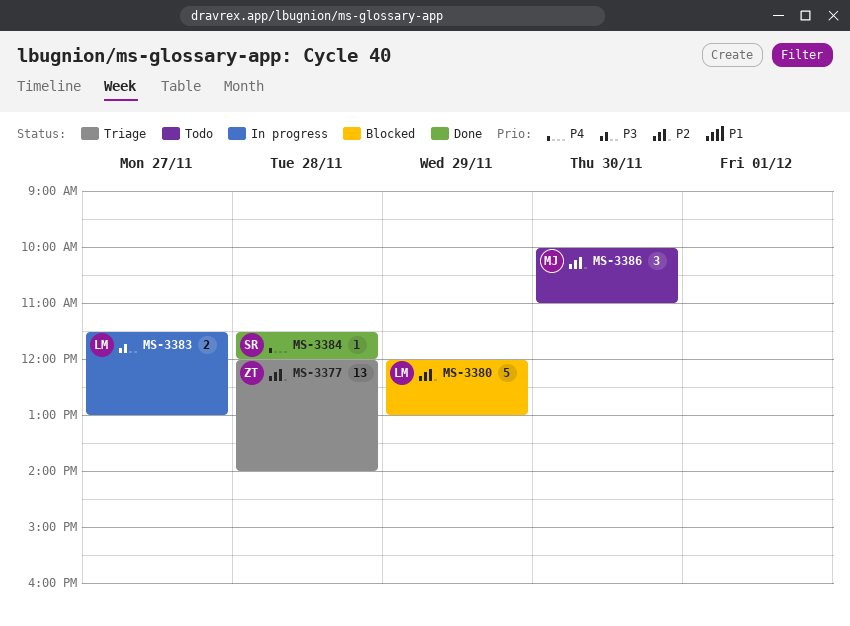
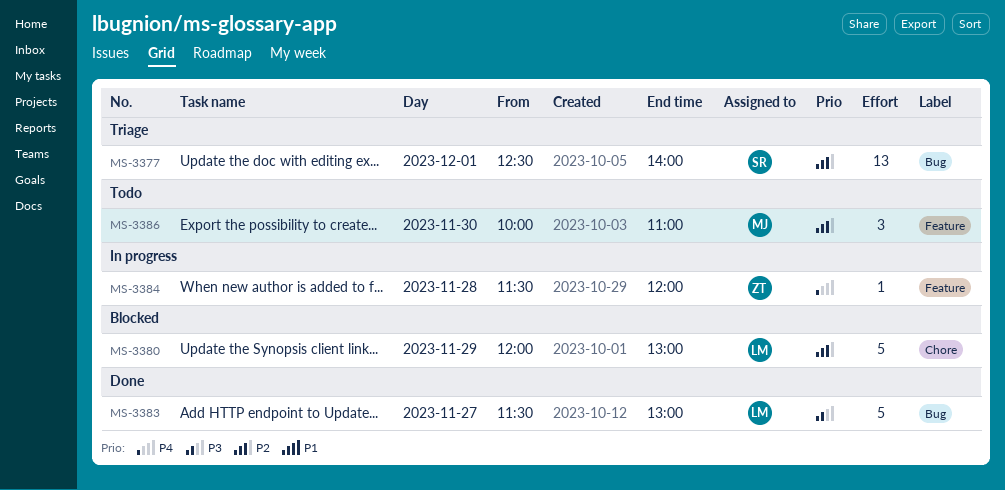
MS-3377, owner: ZT -> SR
MS-3377, day: Nov 28 -> Dec 1
MS-3377, begins: 12:00 -> 12:30
MS-3383, status: In progress -> Done
MS-3383, estimate: 2 -> 5
MS-3384, status: Done -> In progress
MS-3384, owner: SR -> ZT

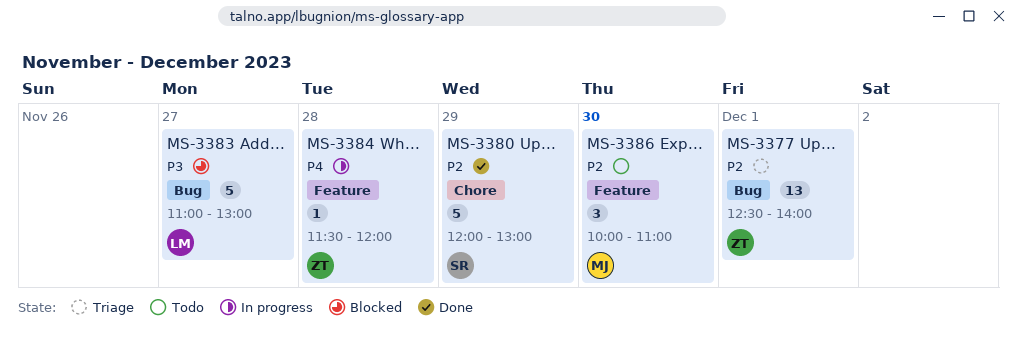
MS-3377, owner: SR -> ZT
MS-3380, status: Blocked -> Done
MS-3380, owner: LM -> SR
MS-3383, status: Done -> Blocked
MS-3383, begins: 11:30 -> 11:00

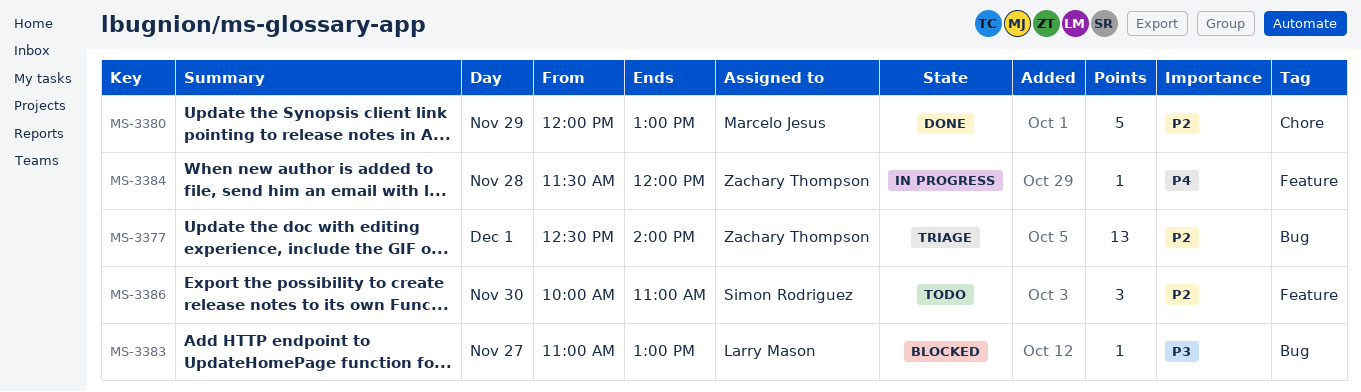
MS-3380, owner: Simon Rodriguez -> Marcelo Jesus
MS-3383, estimate: 5 -> 1
MS-3386, owner: Marcelo Jesus -> Simon Rodriguez

